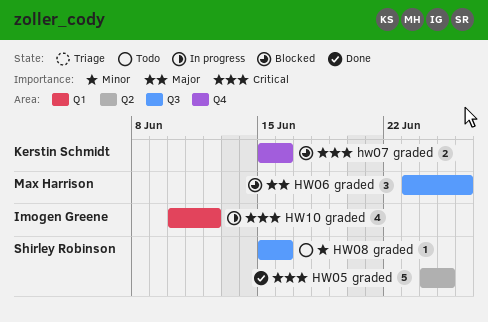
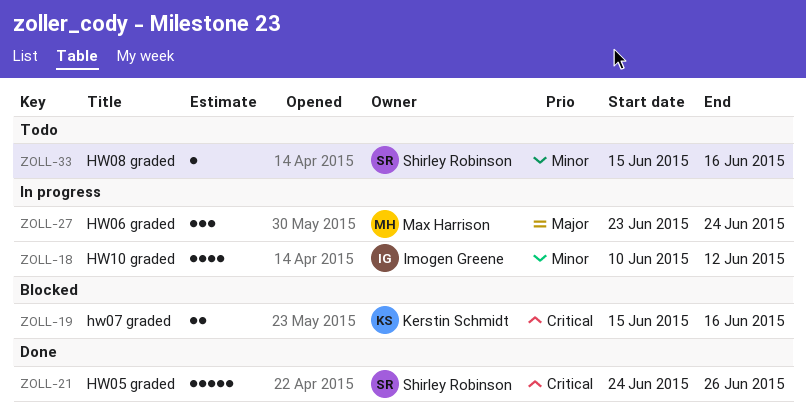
HW05 graded, due: Jun 25 -> Jun 26
HW06 graded, status: Blocked -> In progress
HW06 graded, due: Jun 26 -> Jun 24
HW10 graded, priority: Critical -> Minor

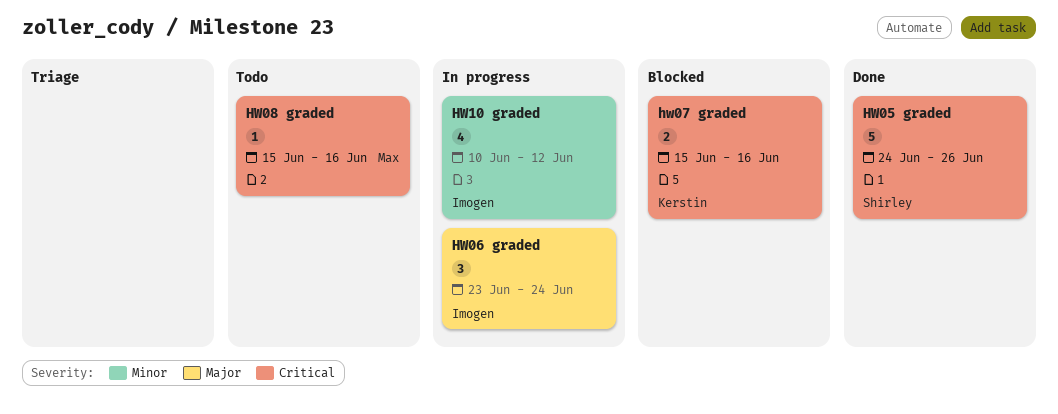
HW06 graded, owner: Max Harrison -> Imogen Greene
HW08 graded, owner: Shirley Robinson -> Max Harrison
HW08 graded, priority: Minor -> Critical

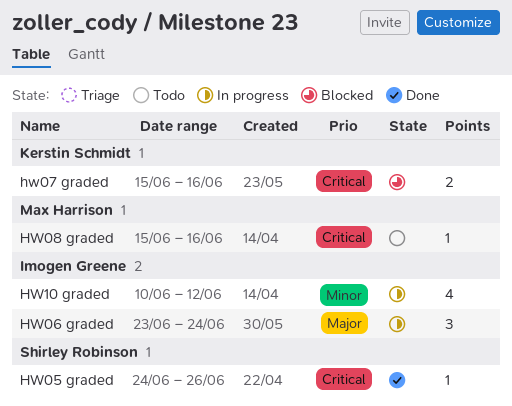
HW05 graded, estimate: 5 -> 1

